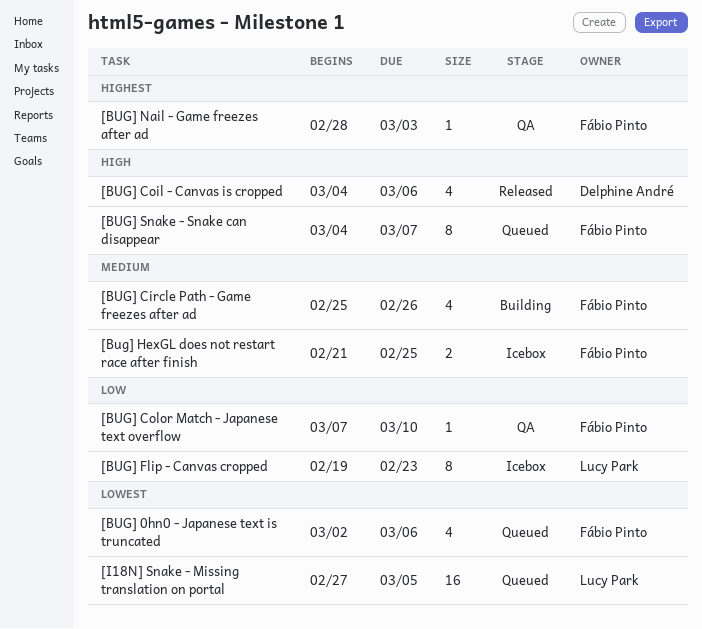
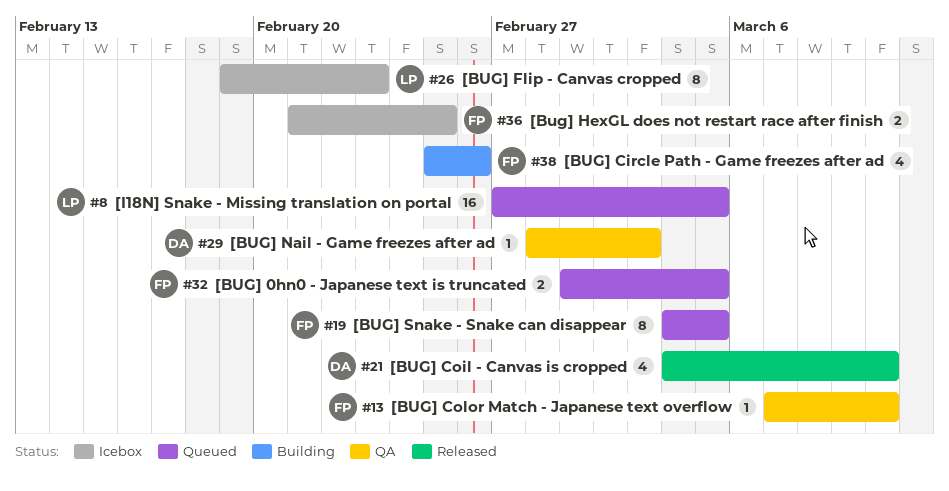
[BUG] 0hn0 - Japanese text is truncated, estimate: 4 -> 2
[BUG] 0hn0 - Japanese text is truncated, start: Mar 2 -> Mar 1
[BUG] 0hn0 - Japanese text is truncated, due: Mar 6 -> Mar 5
[BUG] Coil - Canvas is cropped, due: Mar 6 -> Mar 10
[BUG] Nail - Game freezes after ad, owner: Fábio Pinto -> Delphine André
[BUG] Snake - Snake can disappear, due: Mar 7 -> Mar 5

